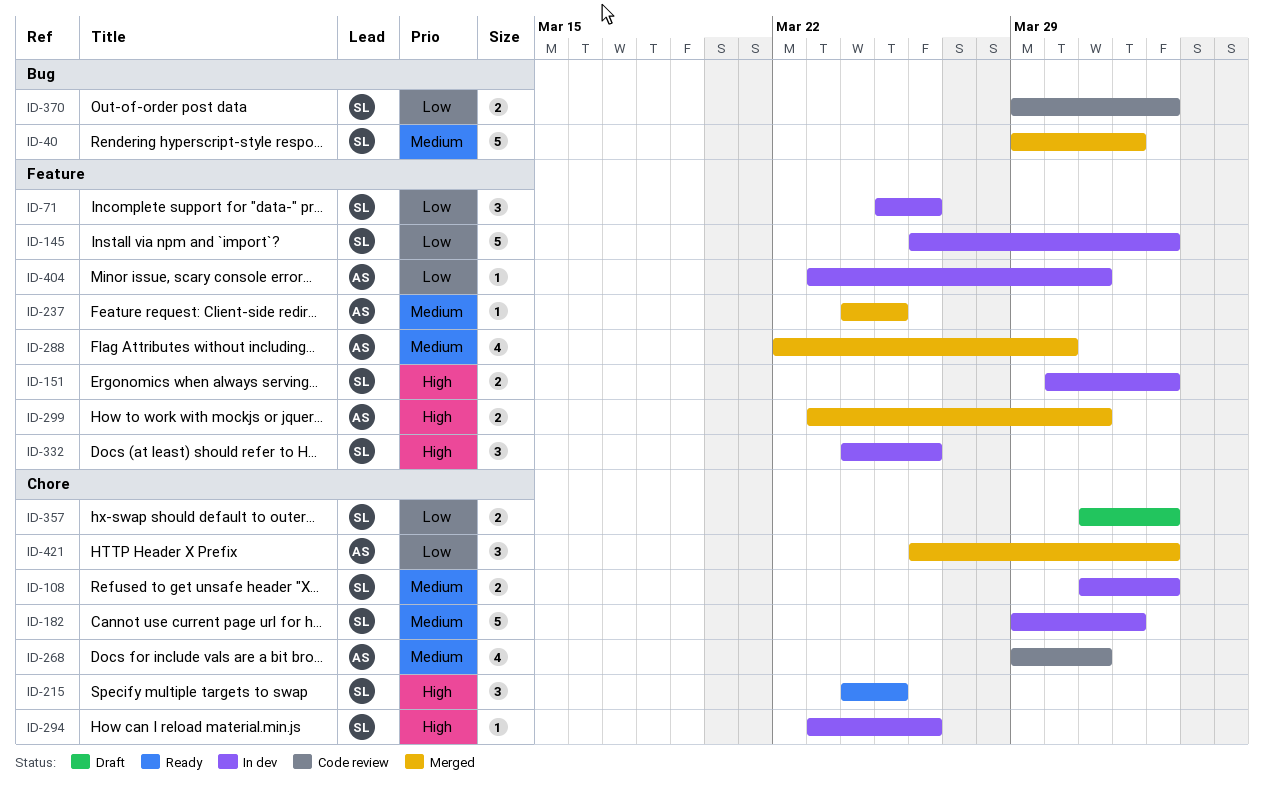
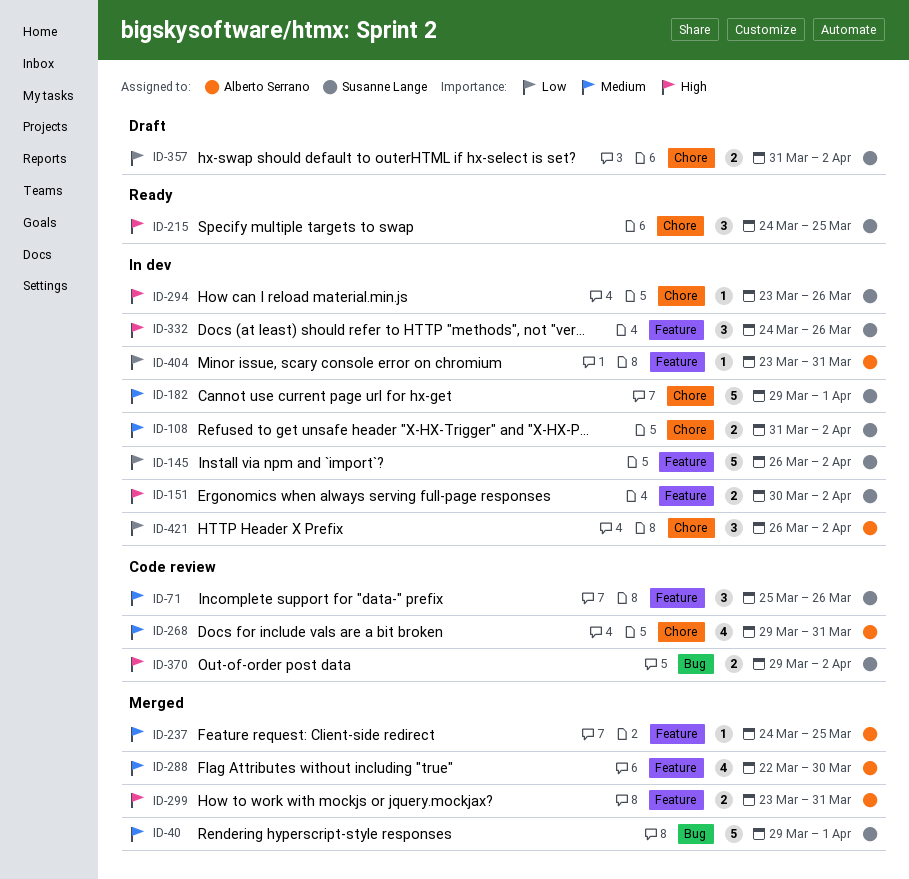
ID-71, status: In dev -> Code review
ID-71, priority: Low -> Medium
ID-370, priority: Low -> High
ID-421, status: Merged -> In dev

